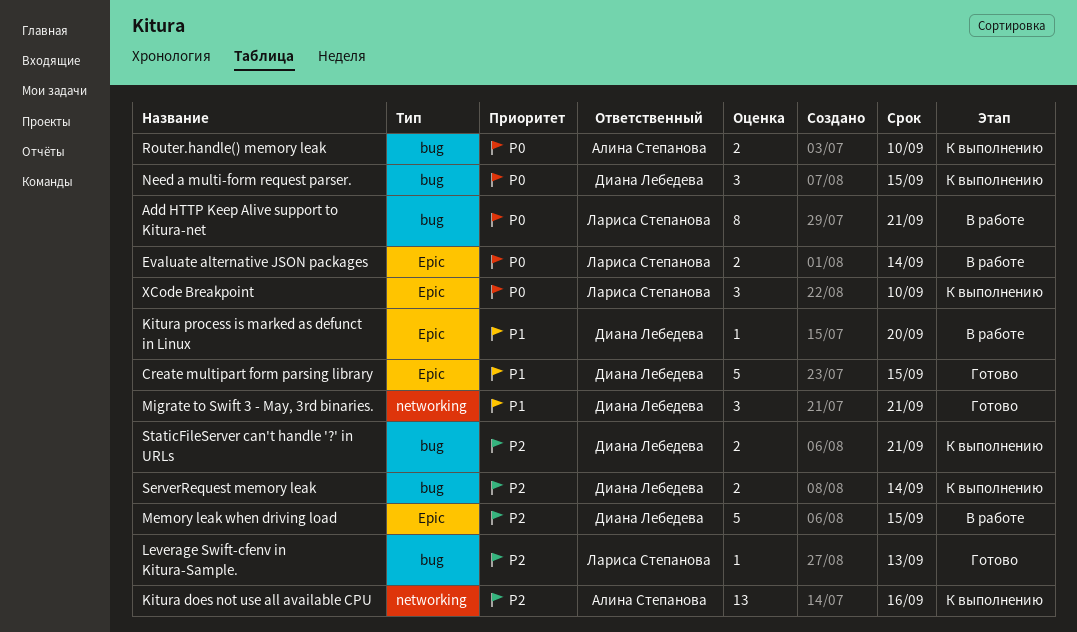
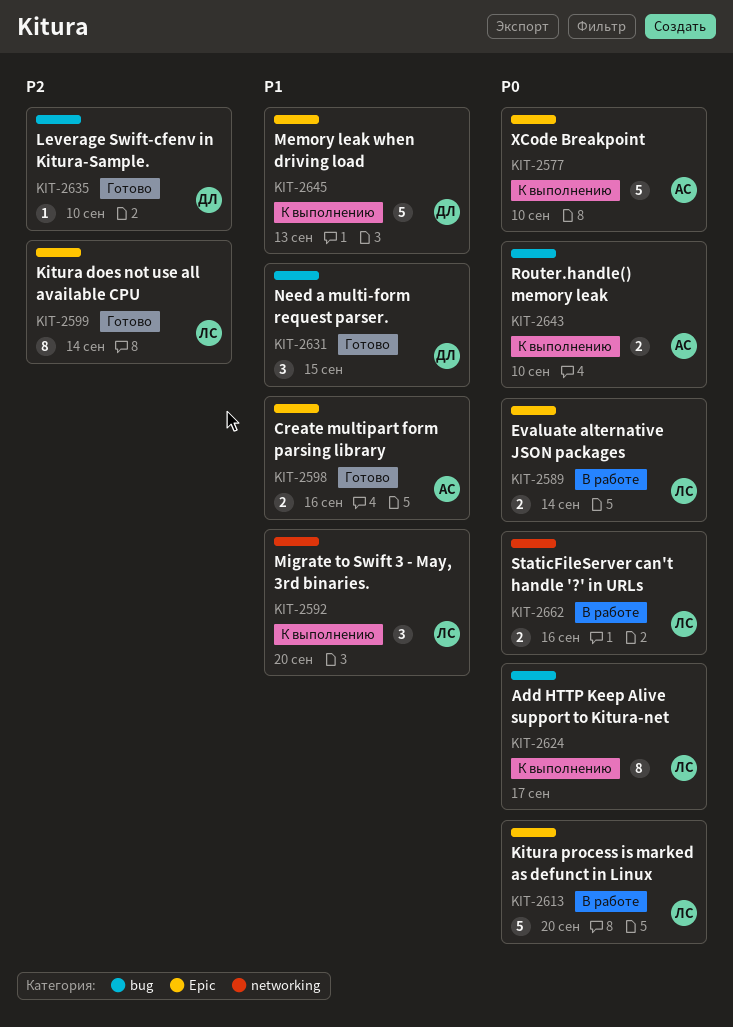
Add HTTP Keep Alive support to Kitura-net, status: В работе -> К выполнению
Add HTTP Keep Alive support to Kitura-net, due: Sep 21 -> Sep 17
Create multipart form parsing library, owner: Диана Лебедева -> Алина Степанова
Create multipart form parsing library, estimate: 5 -> 2
Create multipart form parsing library, due: Sep 15 -> Sep 16
Kitura does not use all available CPU, status: К выполнению -> Готово
Kitura does not use all available CPU, owner: Алина Степанова -> Лариса Степанова
Kitura does not use all available CPU, label: networking -> Epic
Kitura does not use all available CPU, estimate: 13 -> 8
Kitura does not use all available CPU, due: Sep 16 -> Sep 14
Kitura process is marked as defunct in Linux, owner: Диана Лебедева -> Лариса Степанова
Kitura process is marked as defunct in Linux, priority: P1 -> P0
Kitura process is marked as defunct in Linux, estimate: 1 -> 5
Leverage Swift-cfenv in Kitura-Sample., owner: Лариса Степанова -> Диана Лебедева
Leverage Swift-cfenv in Kitura-Sample., due: Sep 13 -> Sep 10
Memory leak when driving load, status: В работе -> К выполнению
Memory leak when driving load, priority: P2 -> P1
Memory leak when driving load, due: Sep 15 -> Sep 13
Migrate to Swift 3 - May, 3rd binaries., status: Готово -> К выполнению
Migrate to Swift 3 - May, 3rd binaries., owner: Диана Лебедева -> Лариса Степанова
Migrate to Swift 3 - May, 3rd binaries., due: Sep 21 -> Sep 20
Need a multi-form request parser., status: К выполнению -> Готово
Need a multi-form request parser., priority: P0 -> P1
ServerRequest memory leak: present -> none
StaticFileServer can't handle '?' in URLs, status: К выполнению -> В работе
StaticFileServer can't handle '?' in URLs, owner: Диана Лебедева -> Лариса Степанова
StaticFileServer can't handle '?' in URLs, priority: P2 -> P0
StaticFileServer can't handle '?' in URLs, label: bug -> networking
StaticFileServer can't handle '?' in URLs, due: Sep 21 -> Sep 16
XCode Breakpoint, owner: Лариса Степанова -> Алина Степанова
XCode Breakpoint, estimate: 3 -> 5

